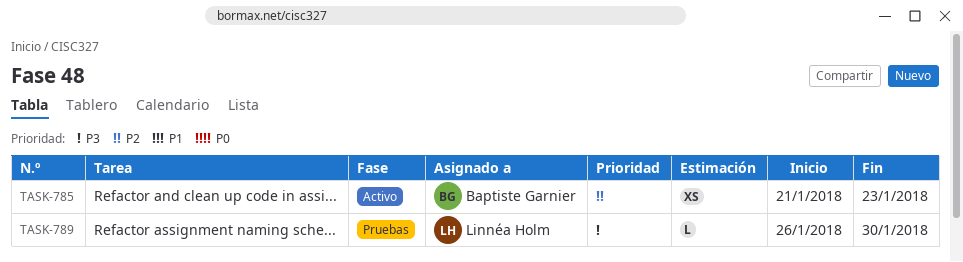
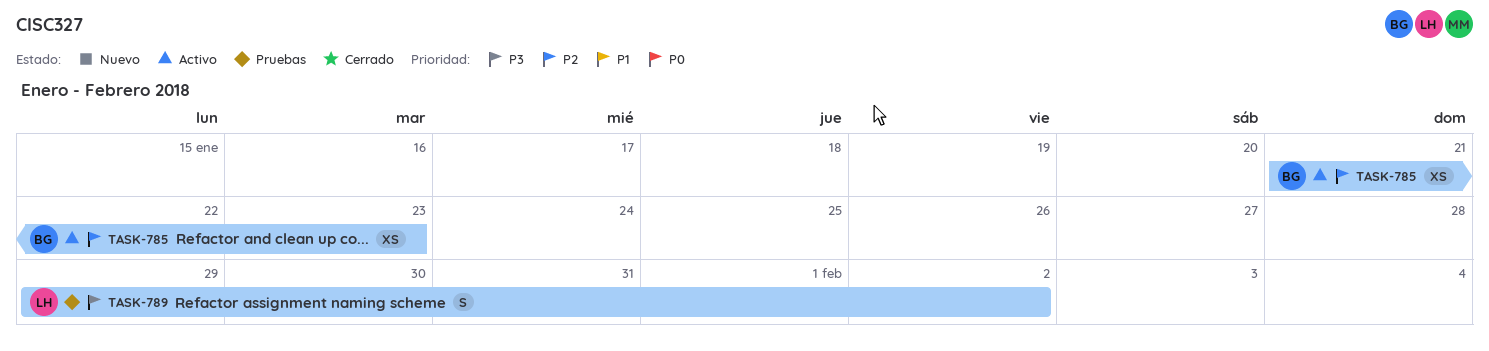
TASK-789, estimate: L -> S
TASK-789, start: Jan 26 -> Jan 29
TASK-789, due: Jan 30 -> Feb 2

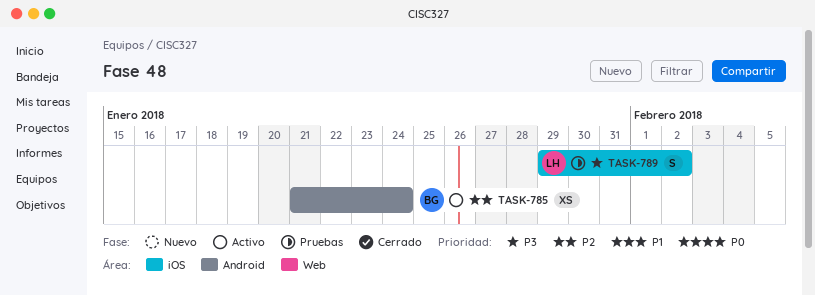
TASK-785, due: Jan 23 -> Jan 24

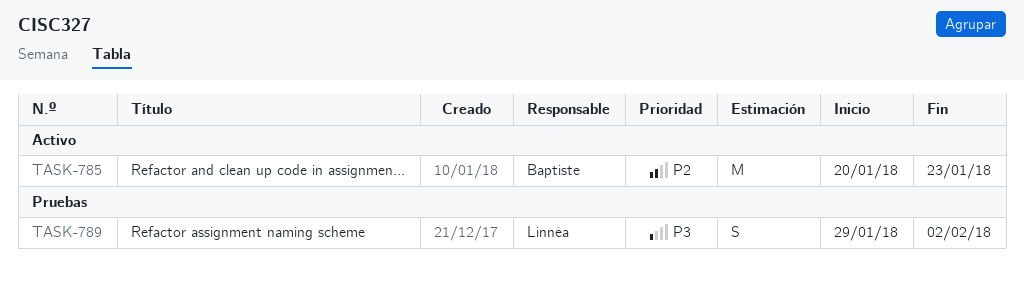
TASK-785, estimate: XS -> M
TASK-785, start: Jan 21 -> Jan 20
TASK-785, due: Jan 24 -> Jan 23

